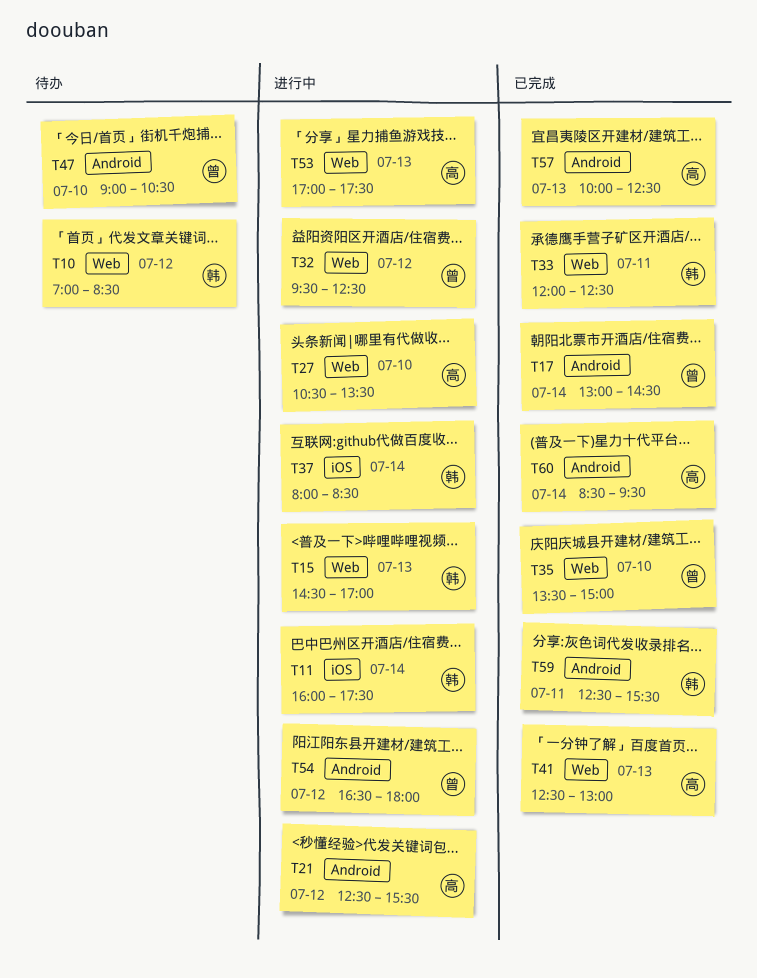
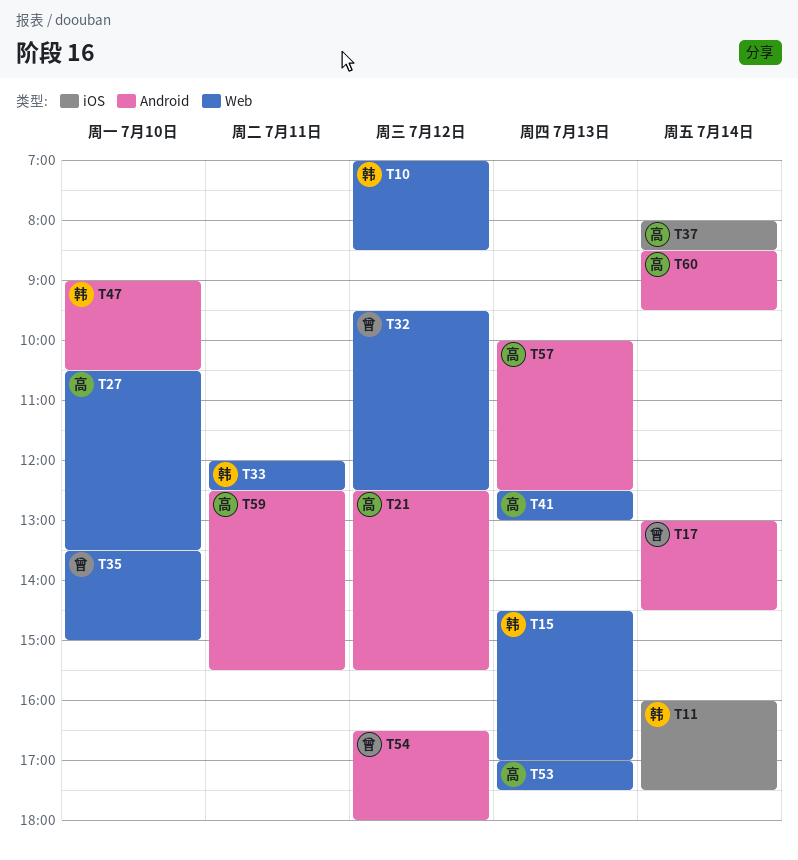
T37, owner: 韩 -> 高
T47, owner: 曾 -> 韩
T59, owner: 韩 -> 高

